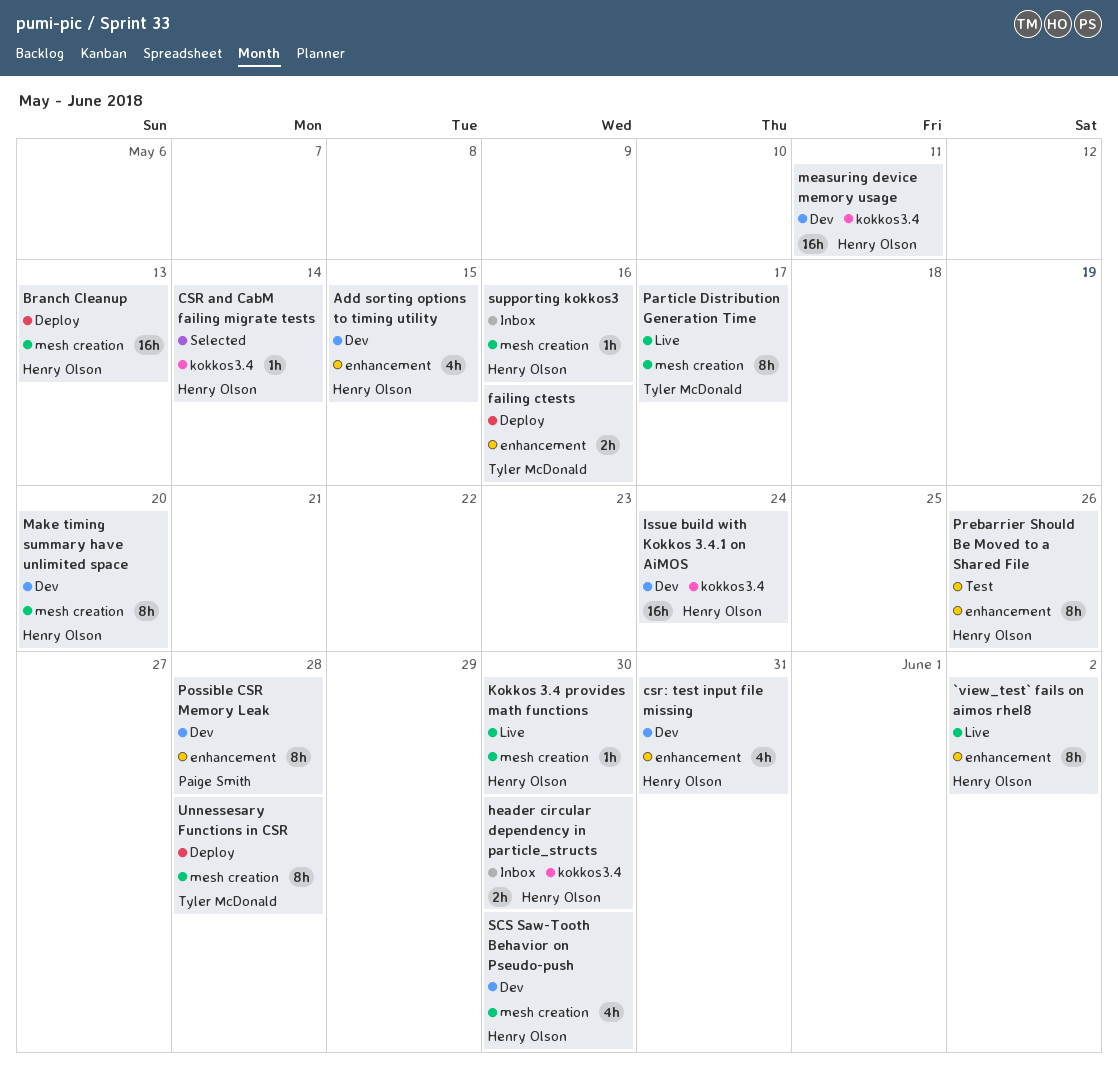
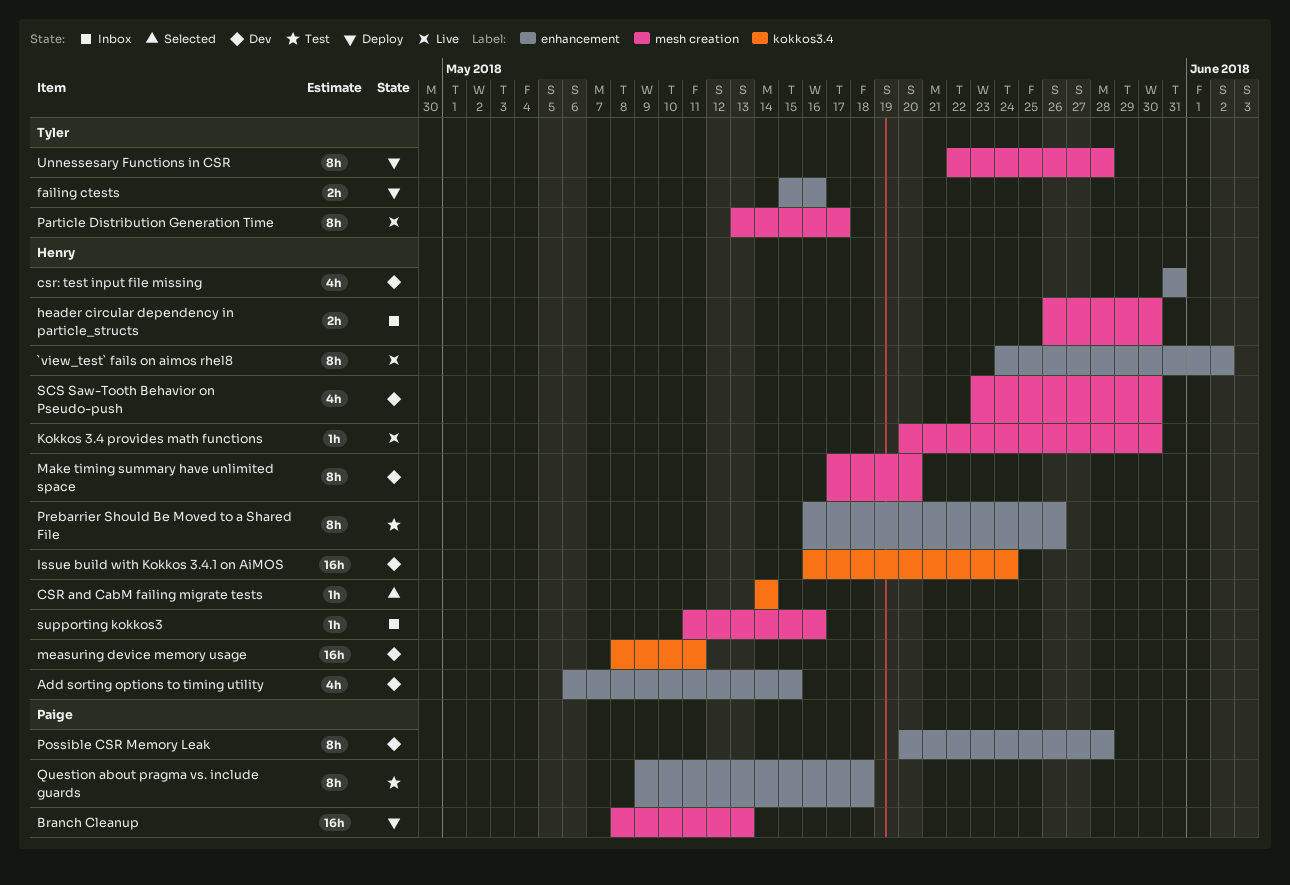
Branch Cleanup, owner: Henry Olson -> Paige Smith
header circular dependency in particle_structs, label: kokkos3.4 -> mesh creation
Question about pragma vs. include guards: none -> present

